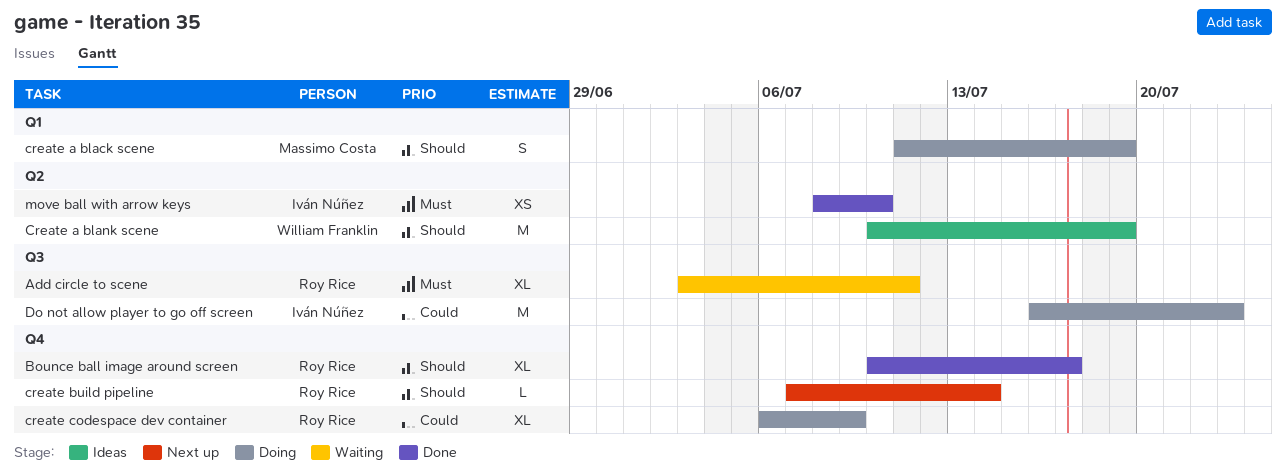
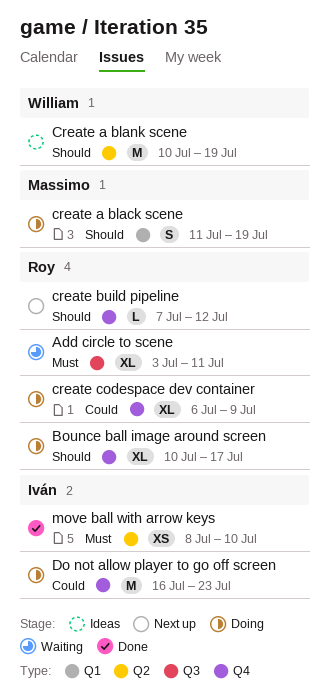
Bounce ball image around screen, status: Done -> Doing
create build pipeline, due: Jul 14 -> Jul 12
Do not allow player to go off screen, label: Q3 -> Q4

